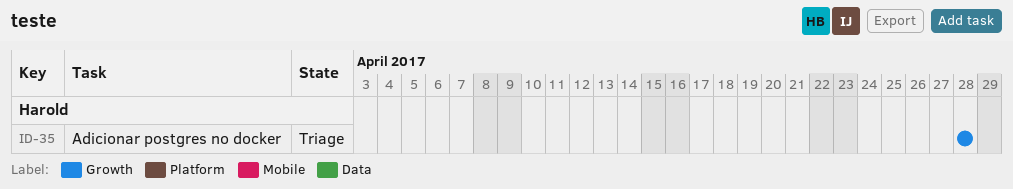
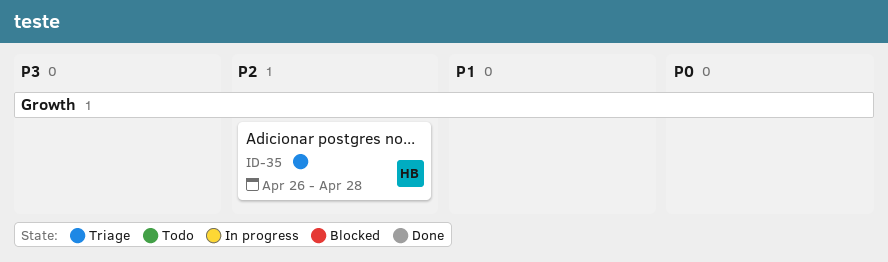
ID-35, start: Apr 28 -> Apr 26

